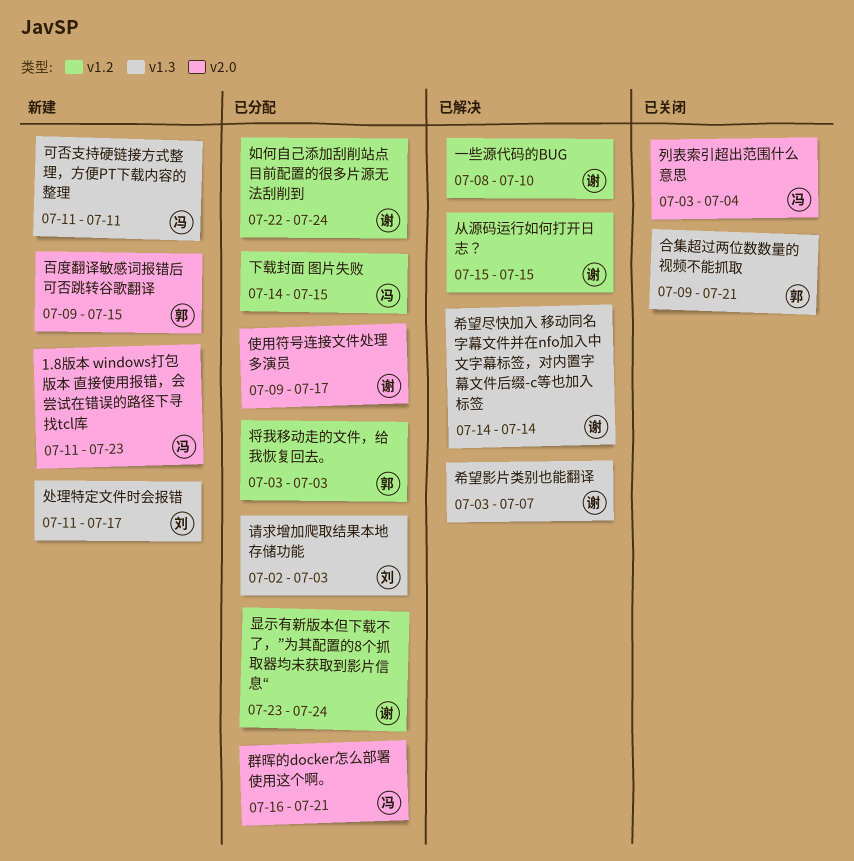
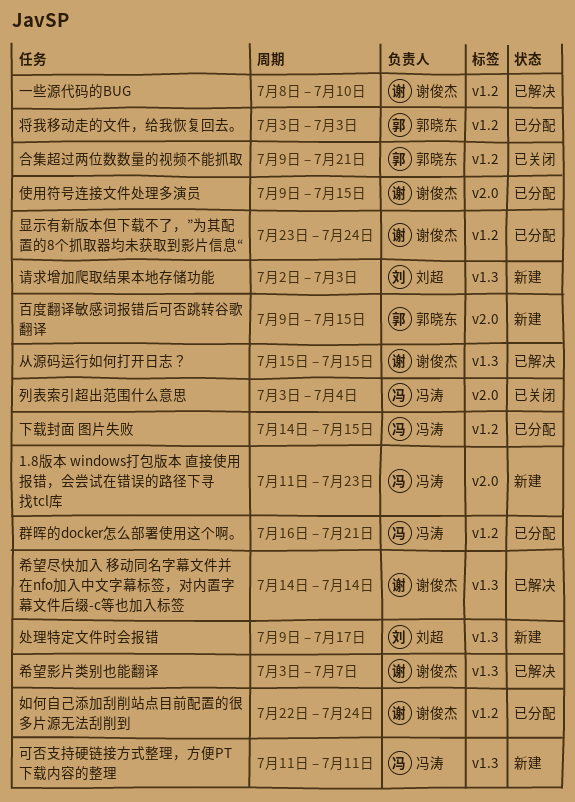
从源码运行如何打开日志？, label: v1.2 -> v1.3
使用符号连接文件处理多演员, due: Jul 17 -> Jul 15
合集超过两位数数量的视频不能抓取, label: v1.3 -> v1.2
处理特定文件时会报错, start: Jul 11 -> Jul 9
群晖的docker怎么部署使用这个啊。, label: v2.0 -> v1.2
请求增加爬取结果本地存储功能, status: 已分配 -> 新建

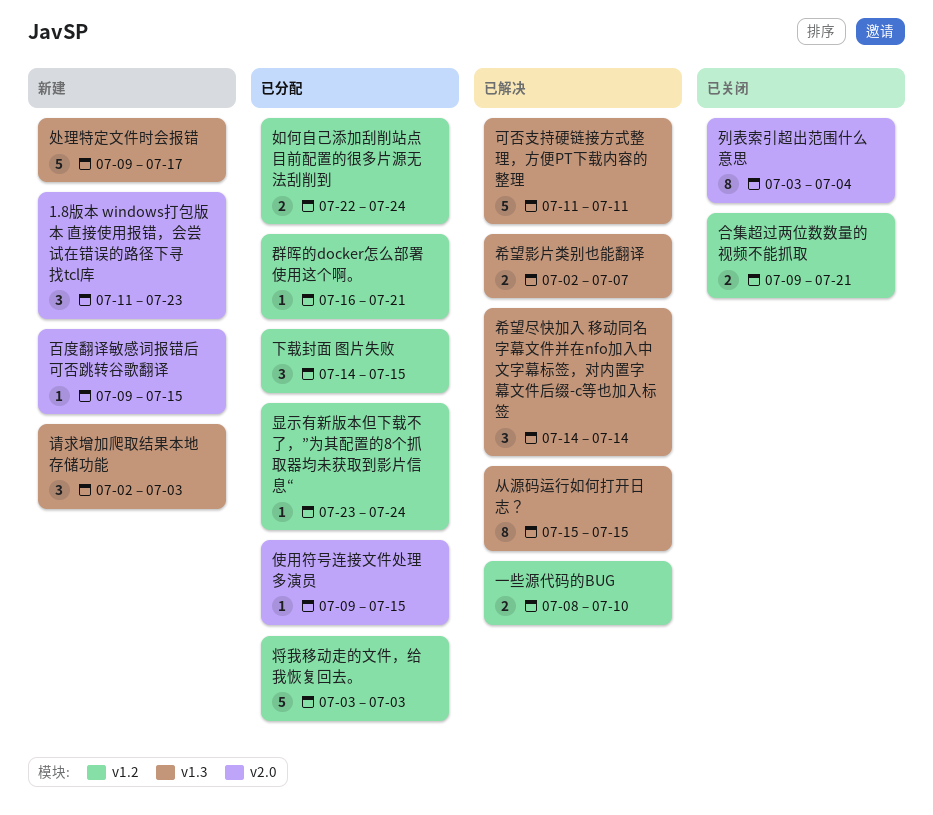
可否支持硬链接方式整理，方便PT下载内容的整理, status: 新建 -> 已解决
希望影片类别也能翻译, start: Jul 3 -> Jul 2

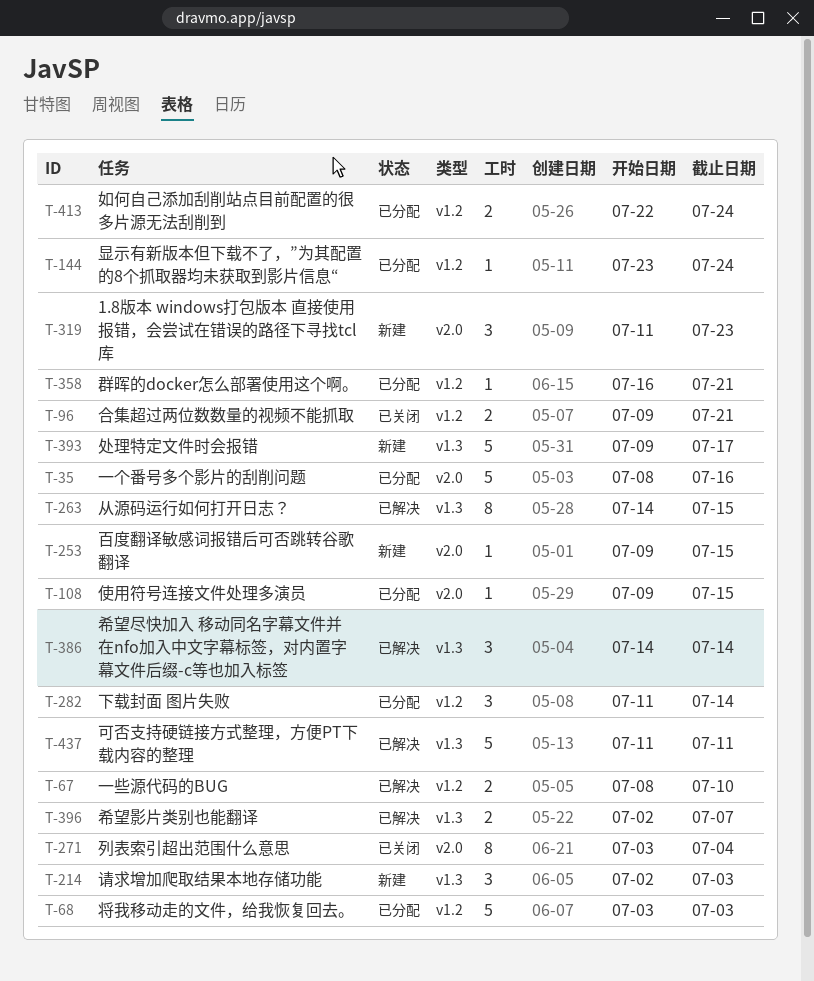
一个番号多个影片的刮削问题: none -> present
下载封面 图片失败, start: Jul 14 -> Jul 11
下载封面 图片失败, due: Jul 15 -> Jul 14
从源码运行如何打开日志？, start: Jul 15 -> Jul 14

